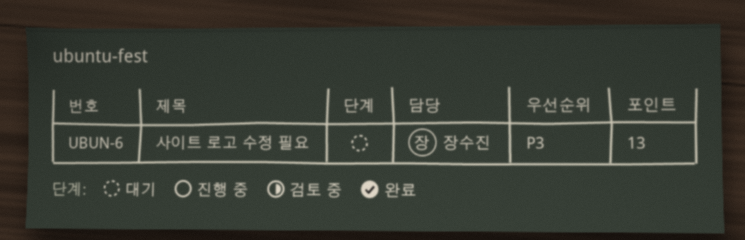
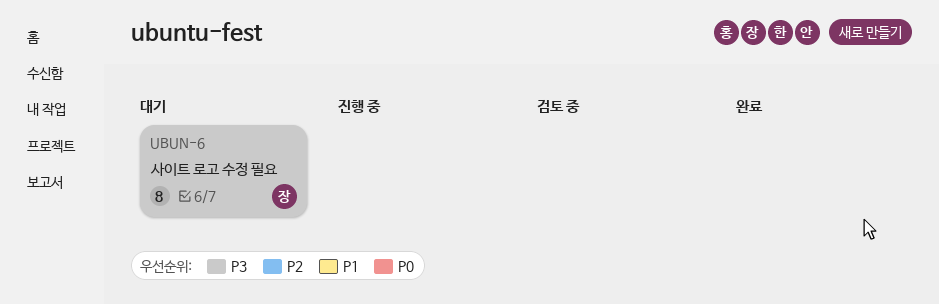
UBUN-6, estimate: 13 -> 8

